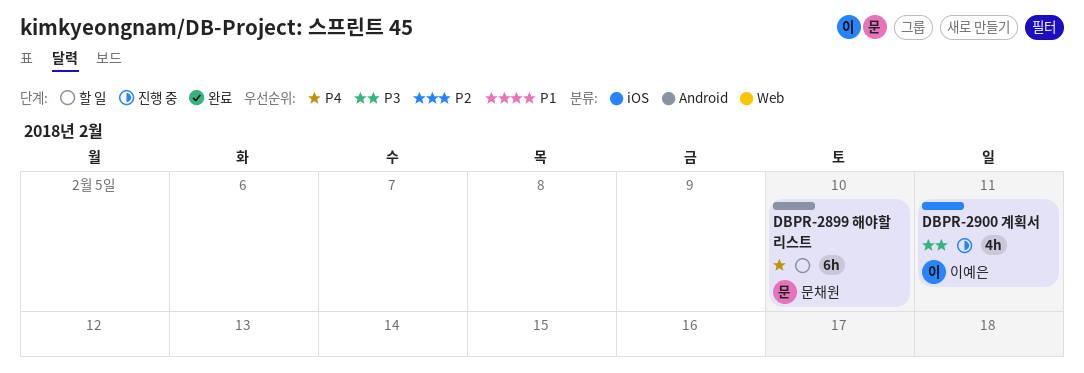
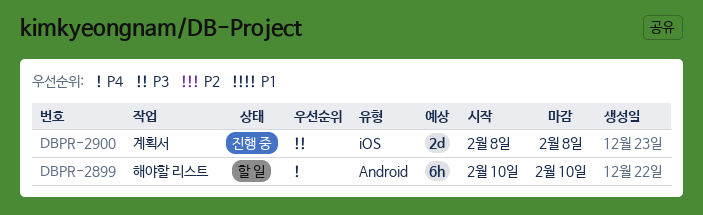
DBPR-2900, estimate: 4h -> 2d
DBPR-2900, due: Feb 11 -> Feb 8

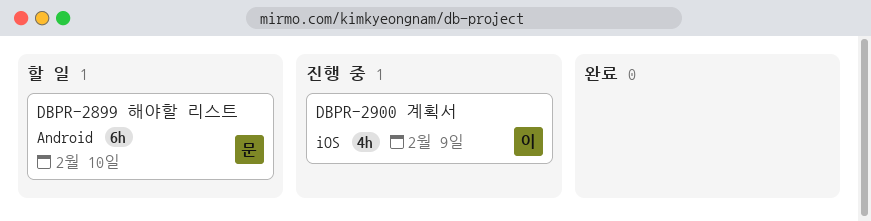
DBPR-2900, estimate: 2d -> 4h
DBPR-2900, due: Feb 8 -> Feb 9

